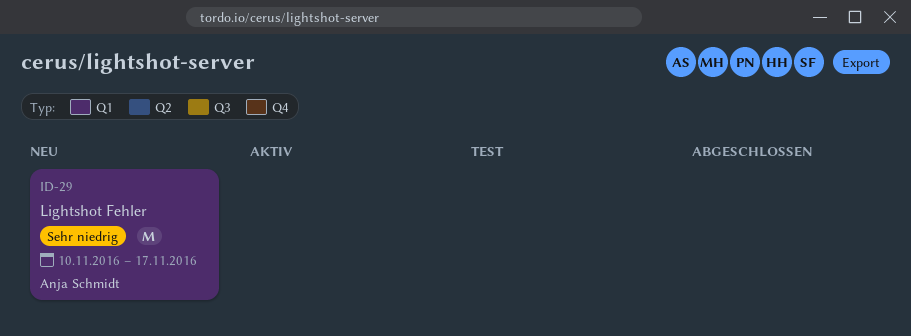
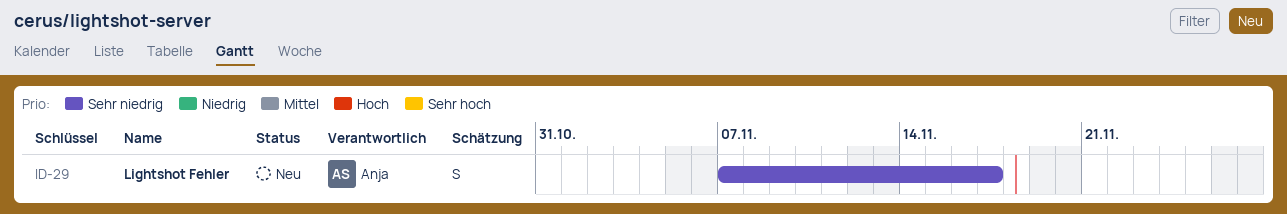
ID-29, estimate: M -> S
ID-29, start: Nov 10 -> Nov 7

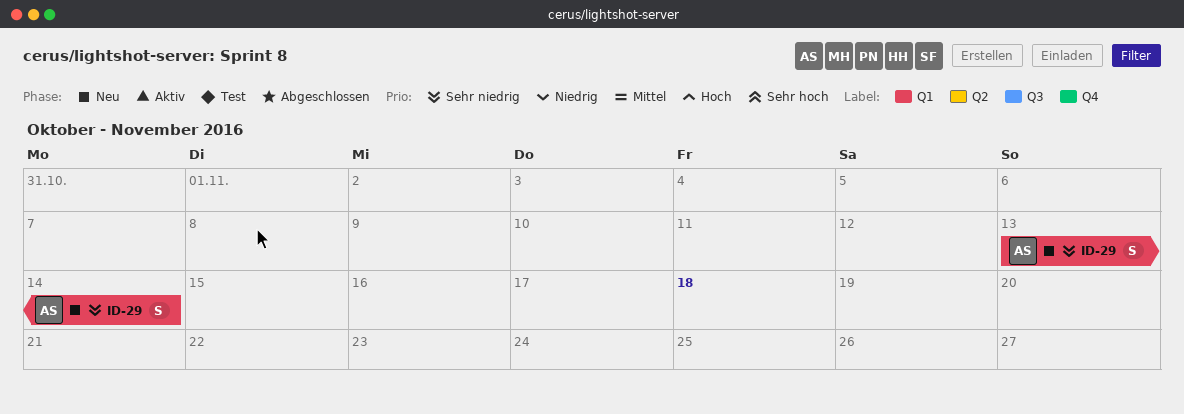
ID-29, start: Nov 7 -> Nov 13
ID-29, due: Nov 17 -> Nov 14

